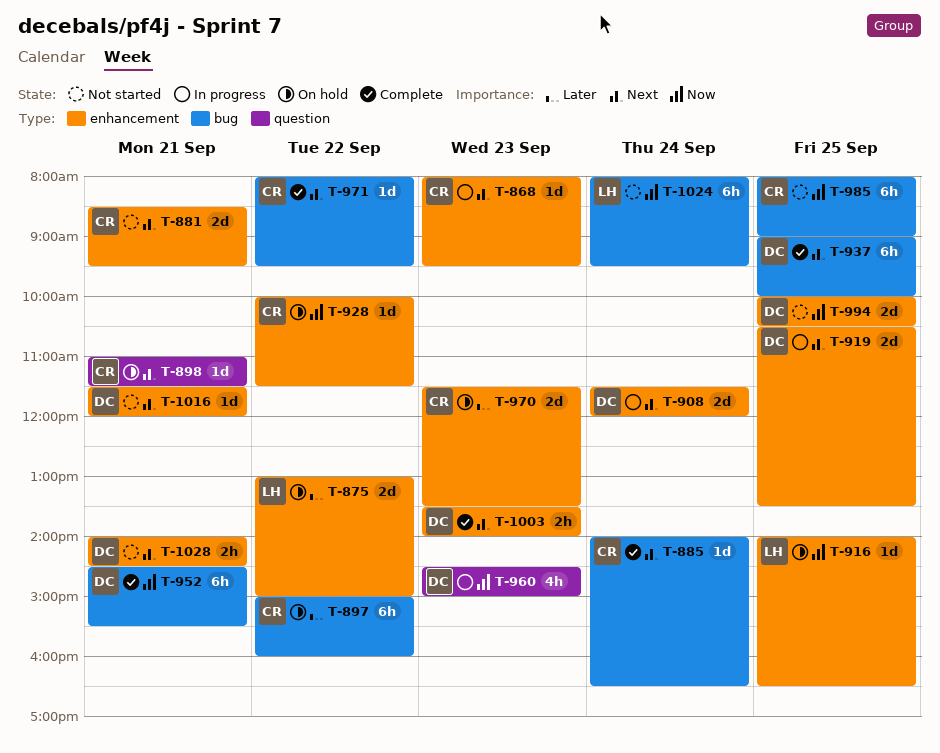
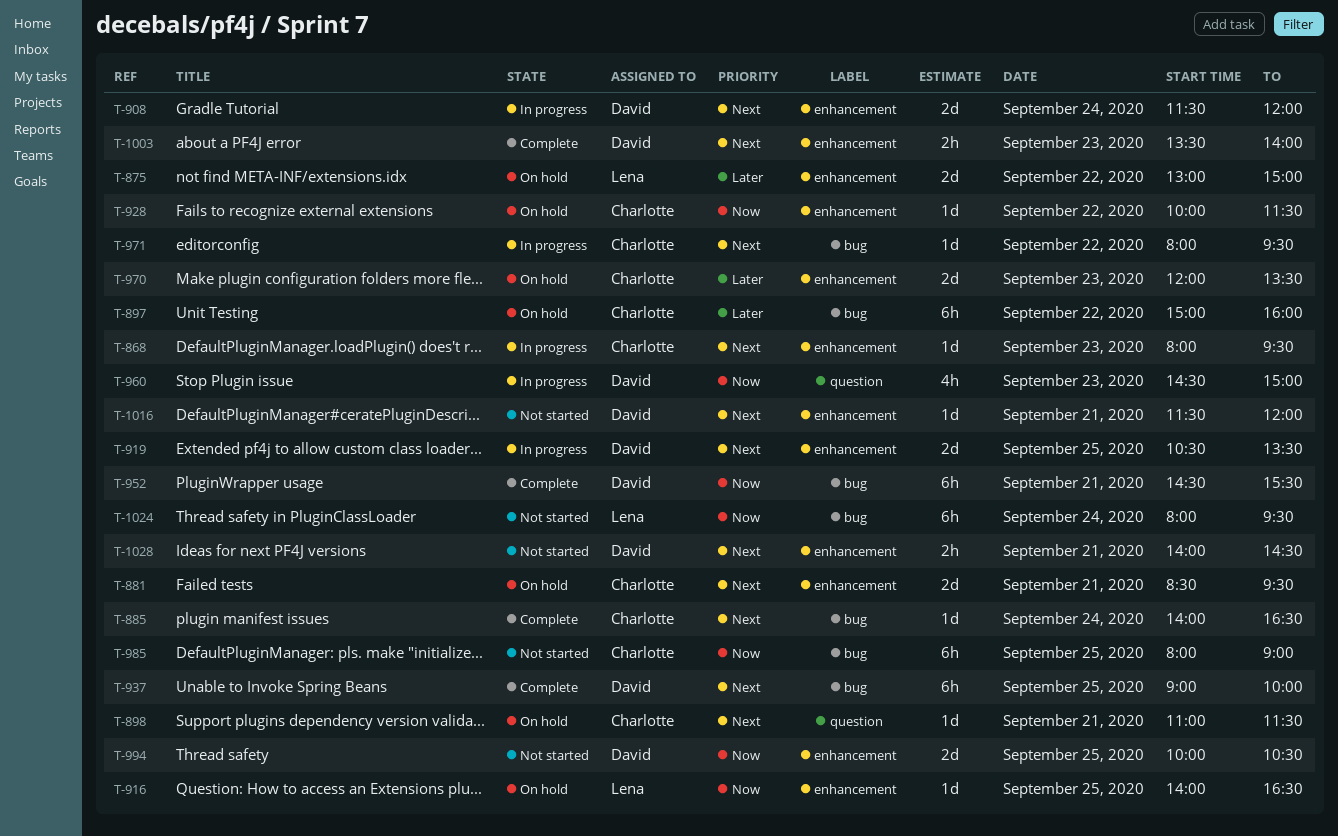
T-881, status: Not started -> On hold
T-970, begins: 11:30 -> 12:00
T-971, status: Complete -> In progress

